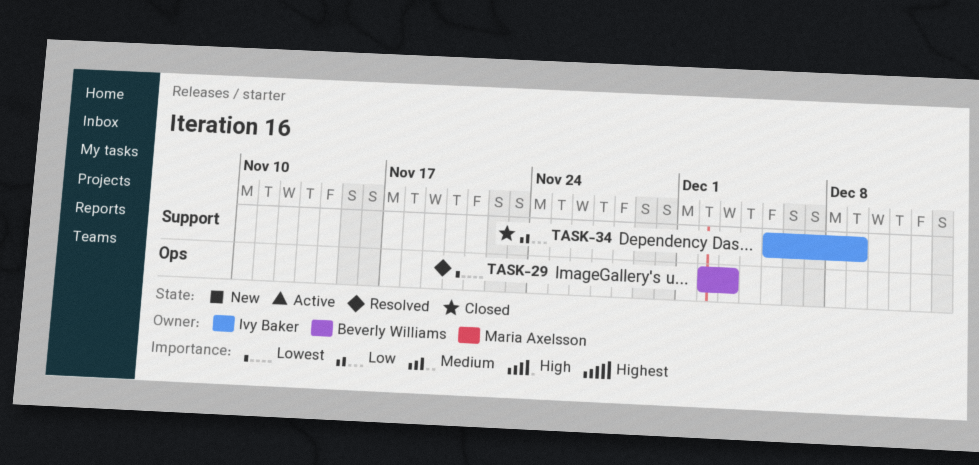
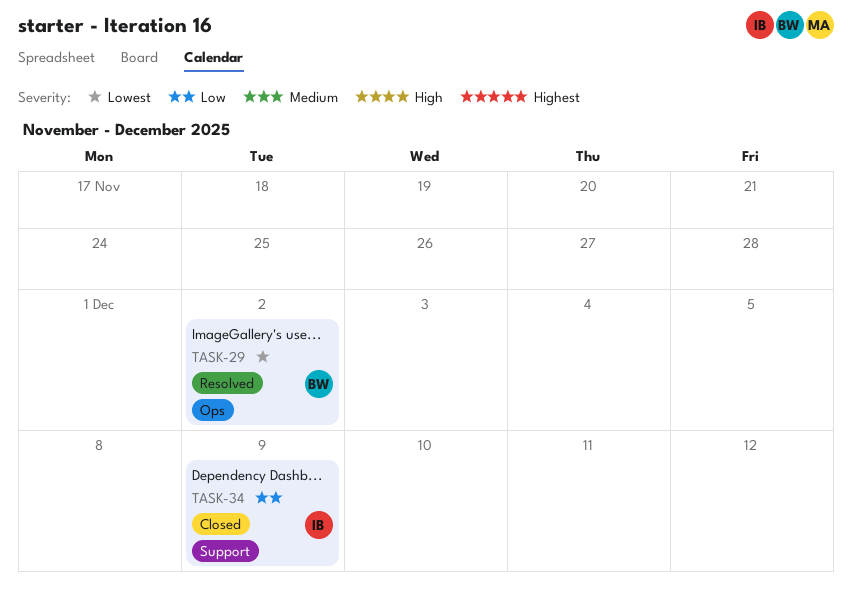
TASK-29, due: Dec 3 -> Dec 2

